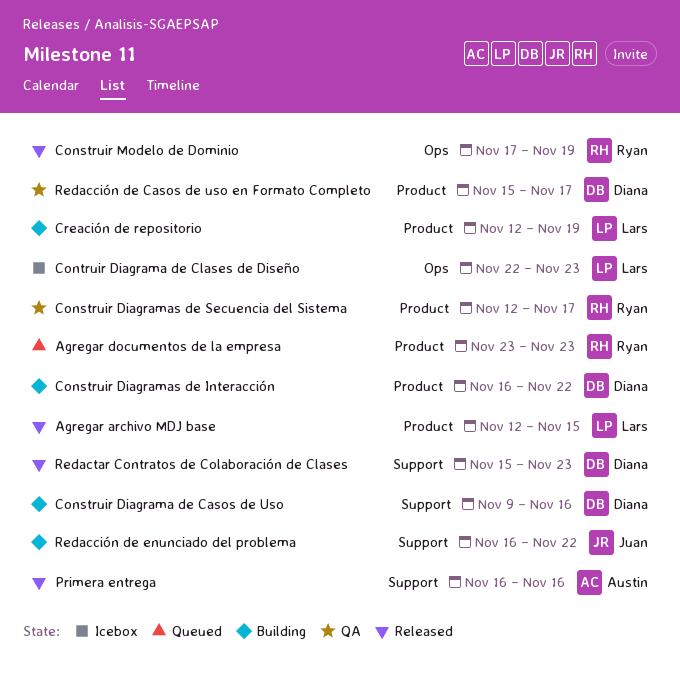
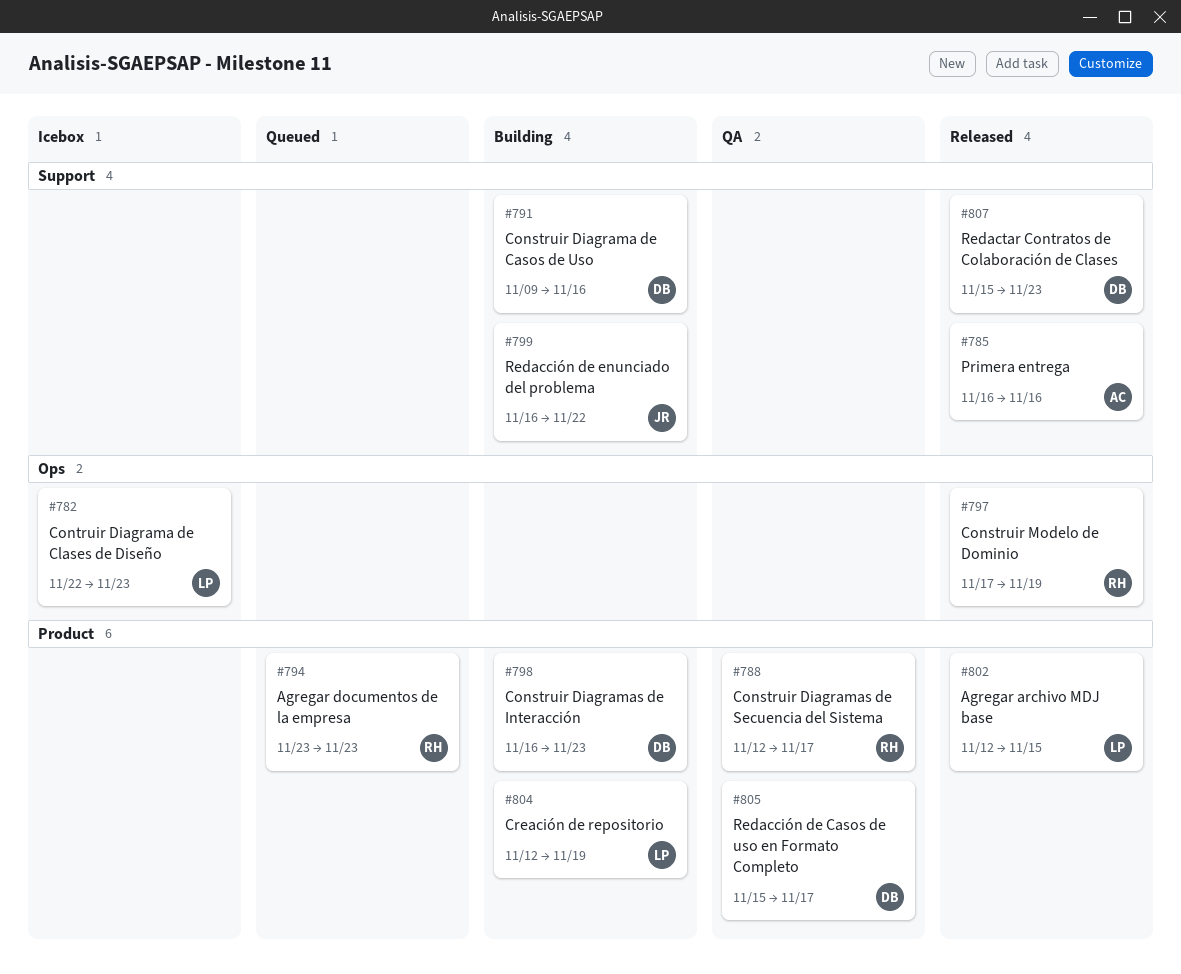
Construir Diagramas de Interacción, due: Nov 22 -> Nov 23

